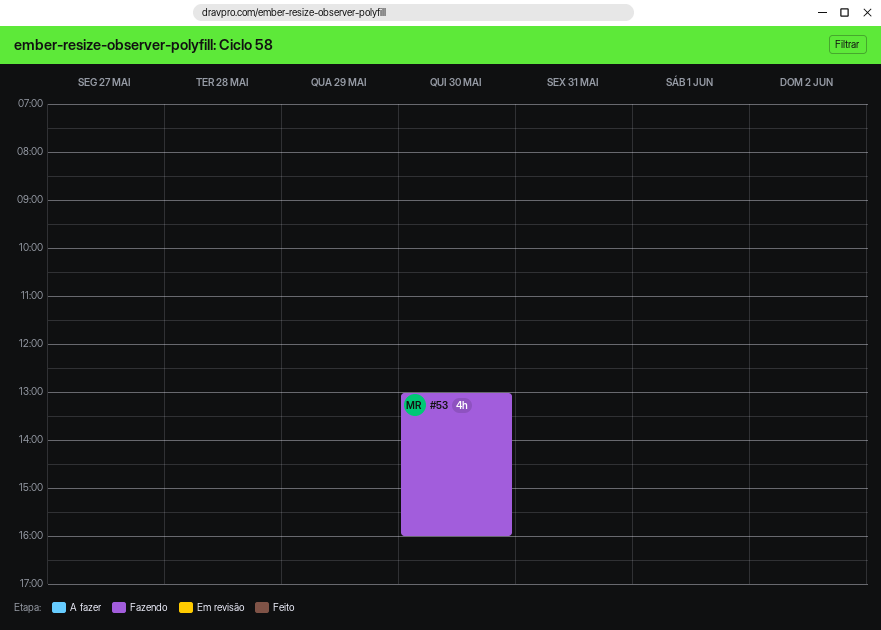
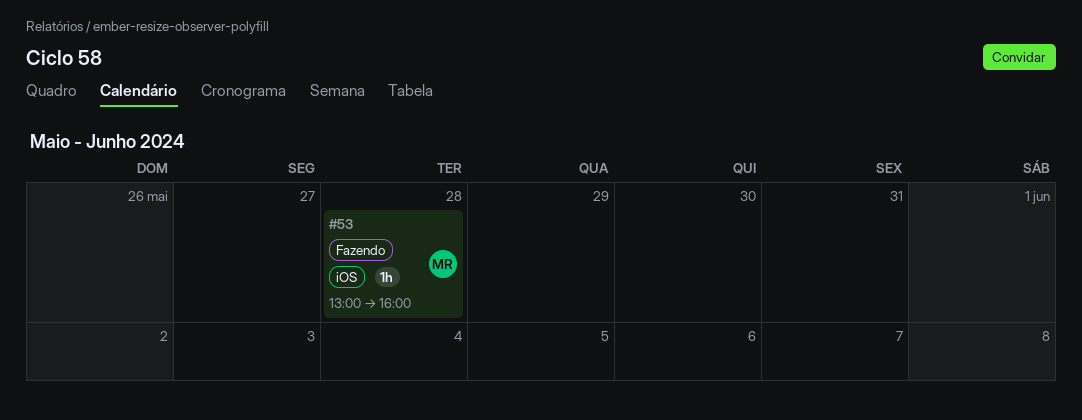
#53, estimate: 4h -> 1h
#53, day: May 30 -> May 28

